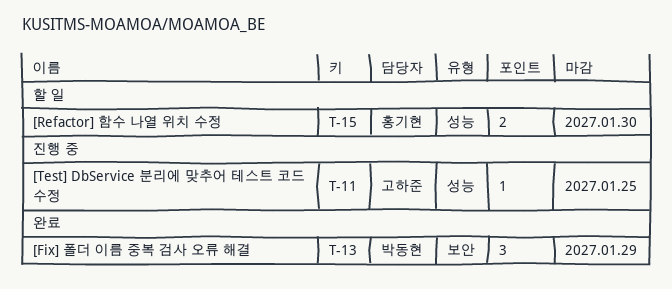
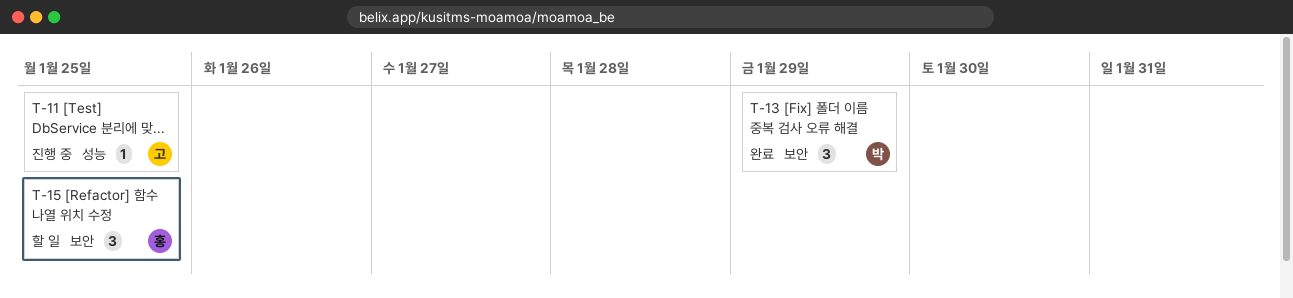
T-15, label: 성능 -> 보안
T-15, estimate: 2 -> 3
T-15, due: Jan 30 -> Jan 25

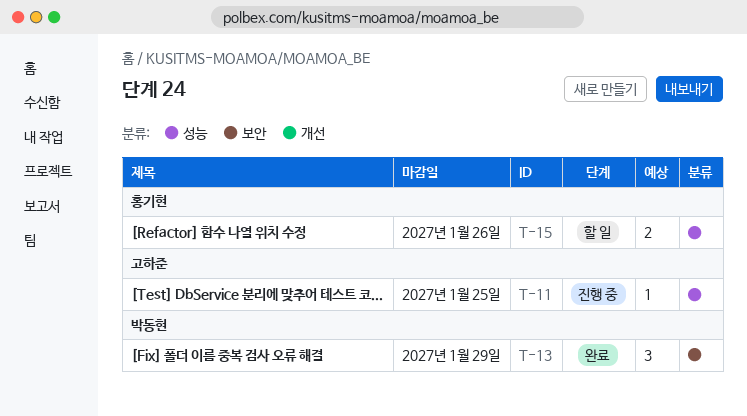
T-15, label: 보안 -> 성능
T-15, estimate: 3 -> 2
T-15, due: Jan 25 -> Jan 26

